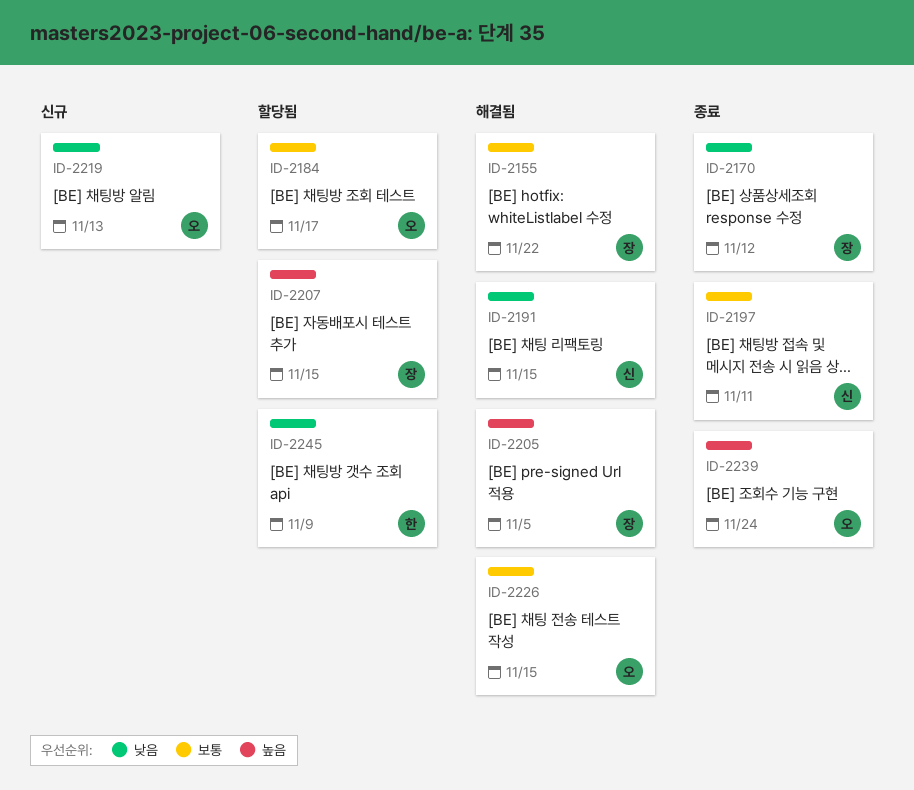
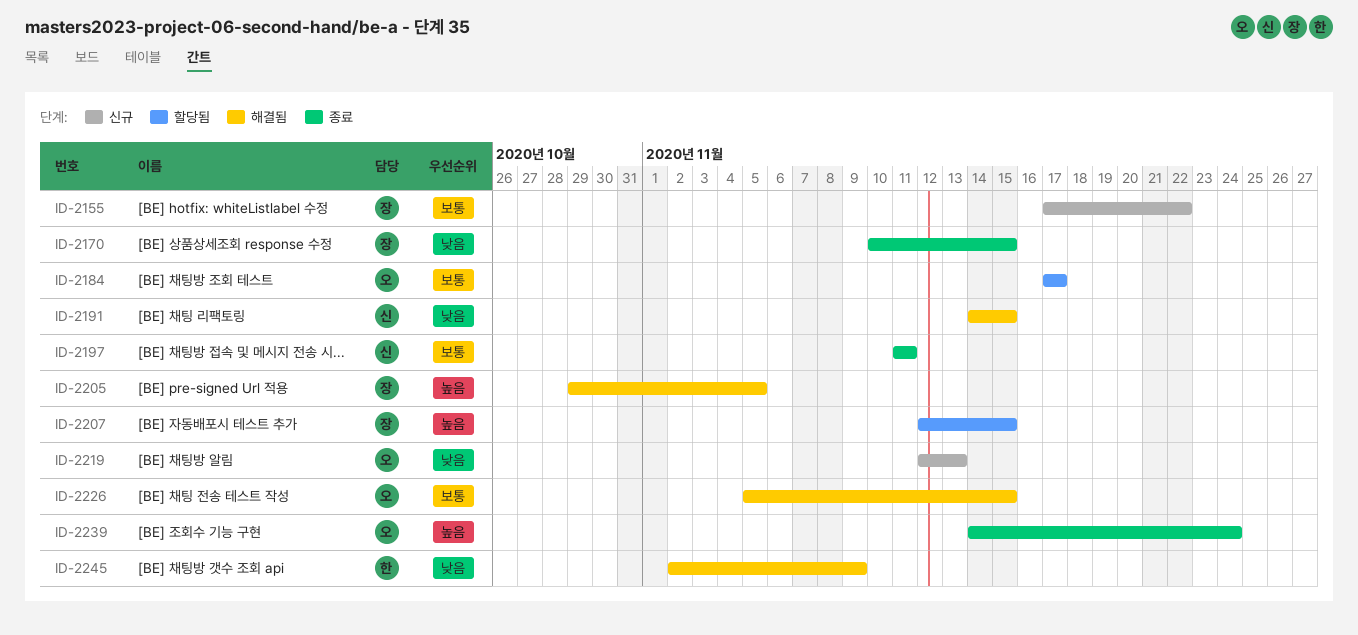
ID-2155, status: 해결됨 -> 신규
ID-2170, due: Nov 12 -> Nov 15
ID-2245, status: 할당됨 -> 해결됨

